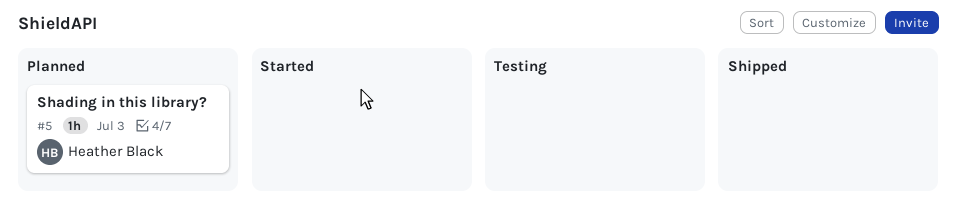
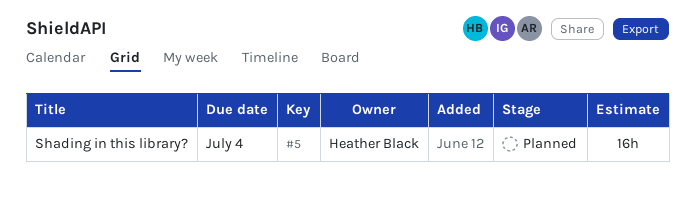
#5, estimate: 1h -> 16h
#5, due: Jul 3 -> Jul 4

